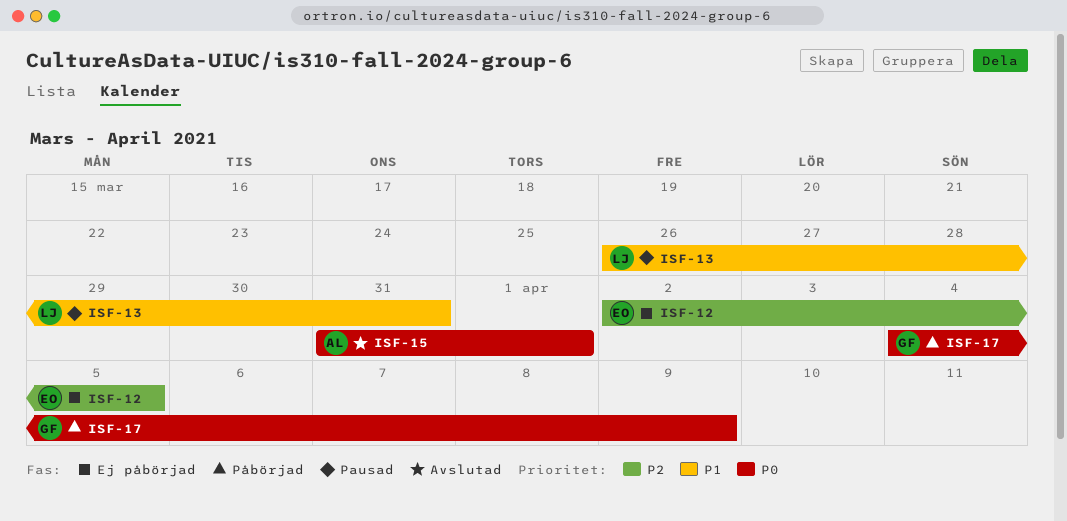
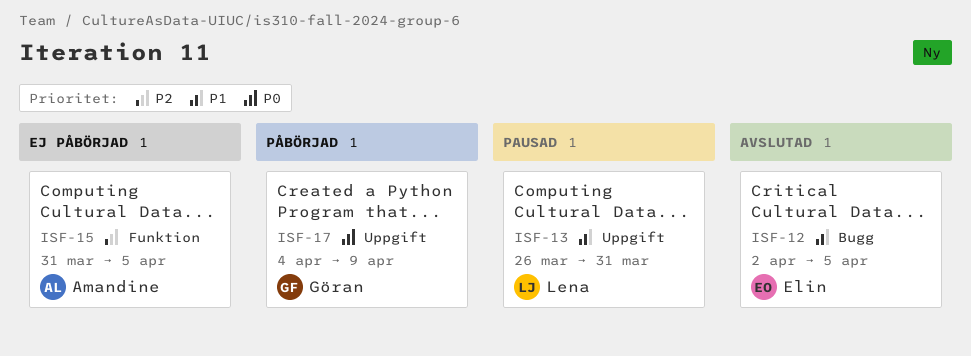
ISF-12, status: Ej påbörjad -> Avslutad
ISF-12, priority: P2 -> P1
ISF-15, status: Avslutad -> Ej påbörjad
ISF-15, priority: P0 -> P2
ISF-15, due: Apr 1 -> Apr 5

